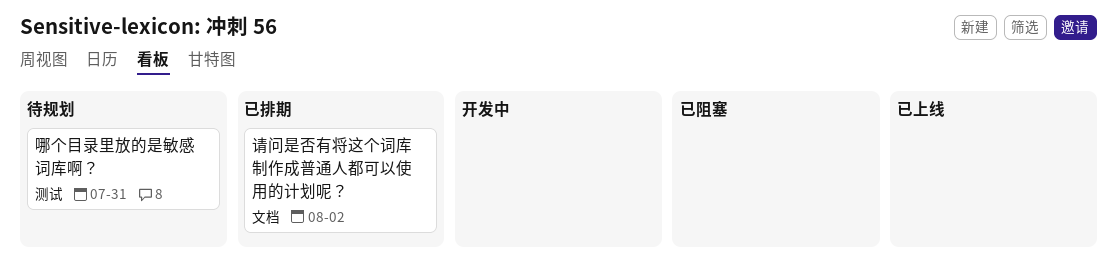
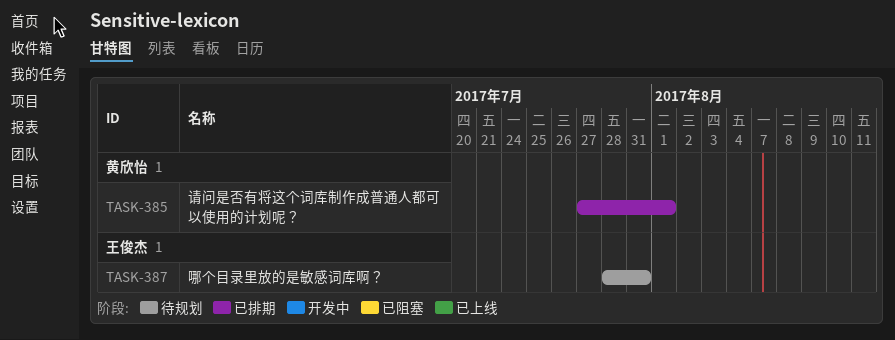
请问是否有将这个词库制作成普通人都可以使用的计划呢？, due: Aug 2 -> Aug 1

